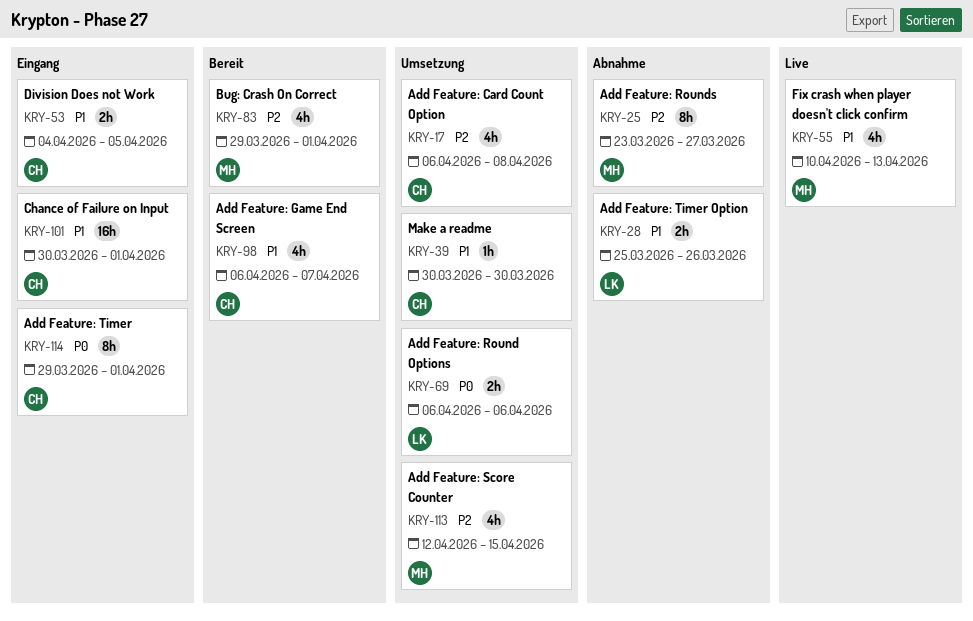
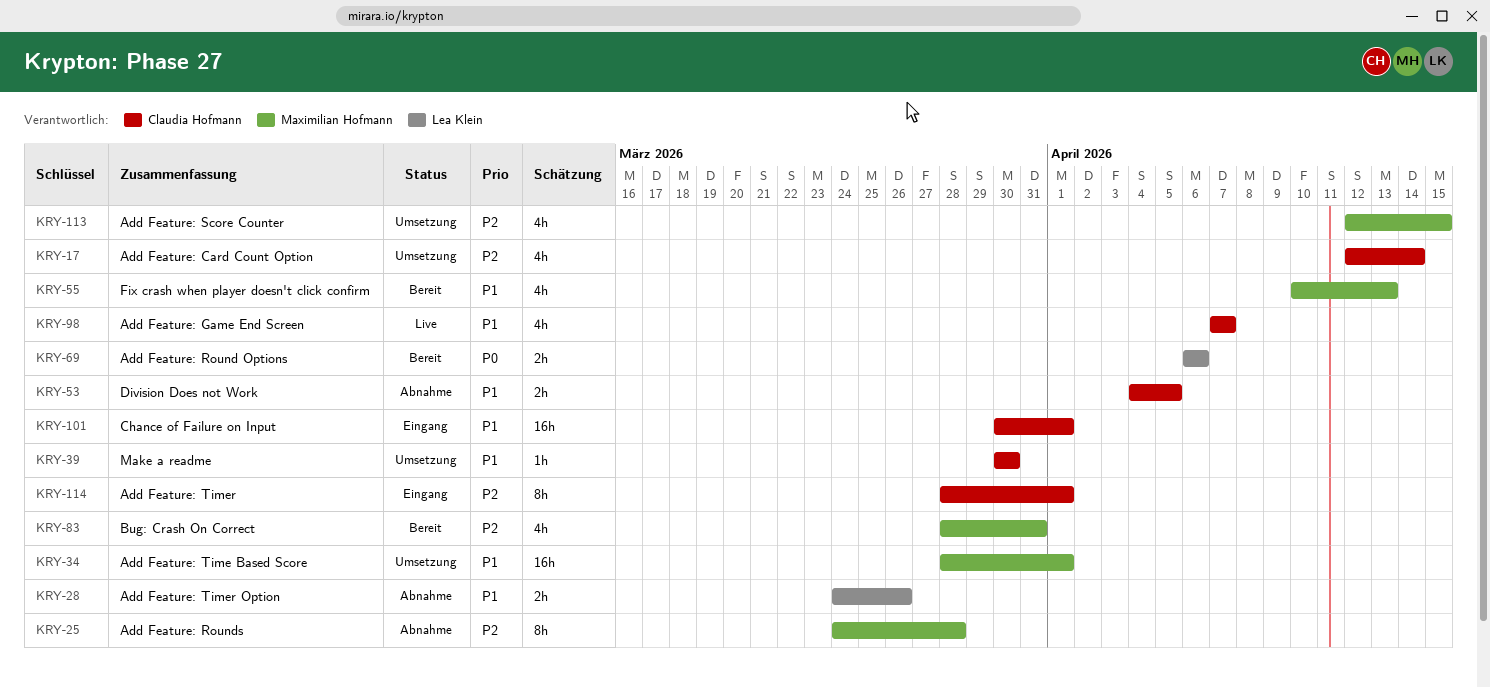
KRY-17, start: Apr 6 -> Apr 12
KRY-17, due: Apr 8 -> Apr 14
KRY-25, start: Mar 23 -> Mar 24
KRY-25, due: Mar 27 -> Mar 28
KRY-28, start: Mar 25 -> Mar 24
KRY-34: none -> present
KRY-53, status: Eingang -> Abnahme
KRY-55, status: Live -> Bereit
KRY-69, status: Umsetzung -> Bereit
KRY-83, start: Mar 29 -> Mar 28
KRY-83, due: Apr 1 -> Mar 31
KRY-98, status: Bereit -> Live
KRY-98, start: Apr 6 -> Apr 7
KRY-114, priority: P0 -> P2
KRY-114, start: Mar 29 -> Mar 28

